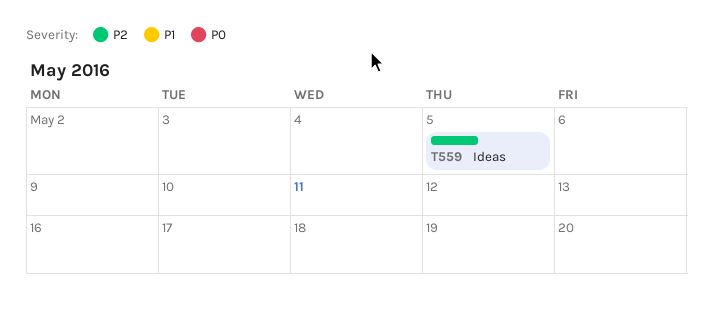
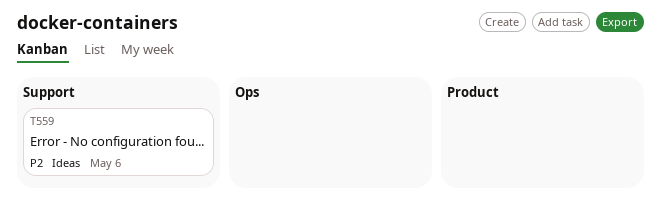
T559, due: May 5 -> May 6

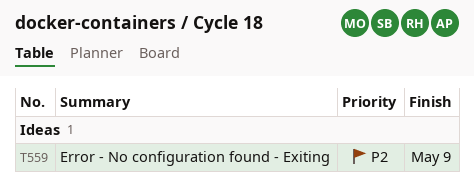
T559, due: May 6 -> May 9

